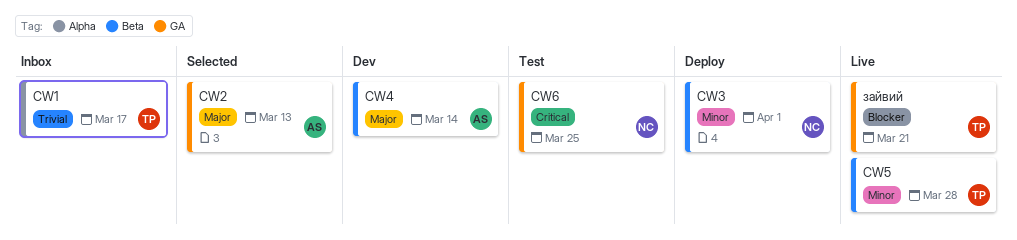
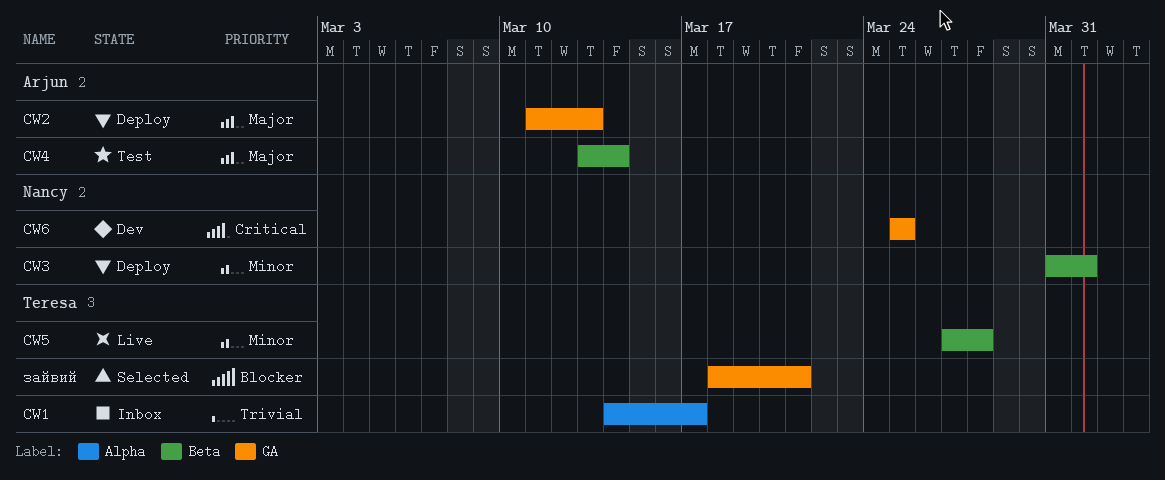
CW2, status: Selected -> Deploy
CW4, status: Dev -> Test
CW6, status: Test -> Dev
зайвий, status: Live -> Selected

